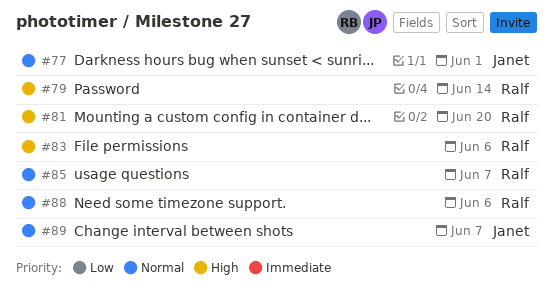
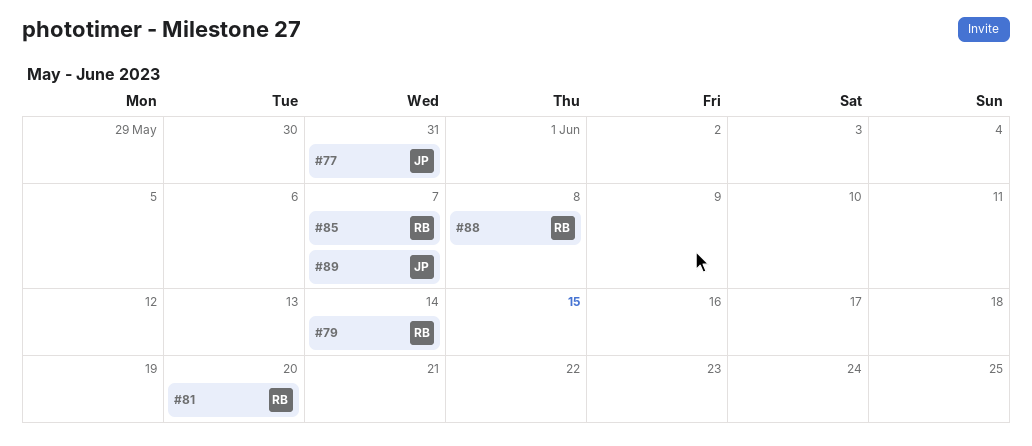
#77, due: Jun 1 -> May 31
#83: present -> none
#88, due: Jun 6 -> Jun 8

